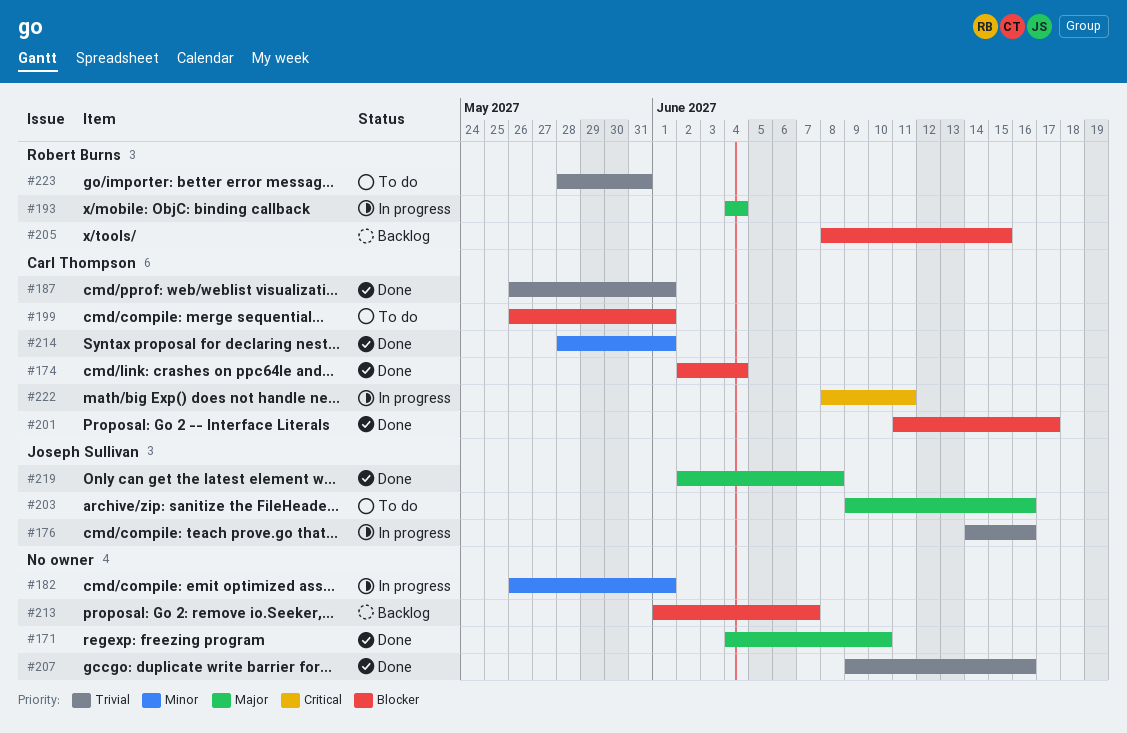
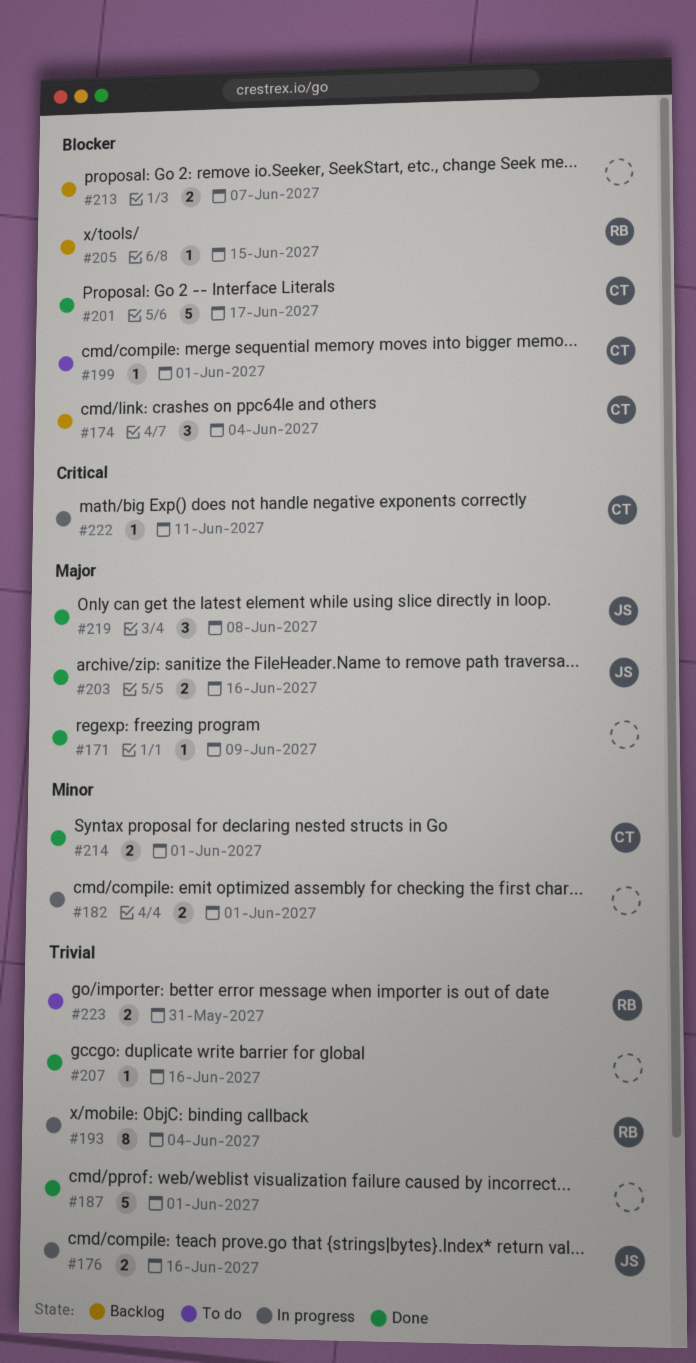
#171, due: Jun 10 -> Jun 9
#174, status: Done -> Backlog
#187, owner: Carl Thompson -> none
#193, priority: Major -> Trivial
#203, status: To do -> Done

